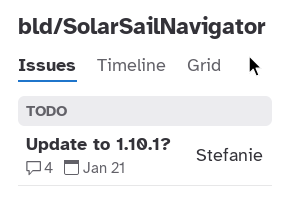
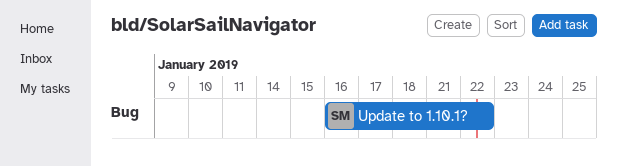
Update to 1.10.1?, due: Jan 21 -> Jan 22

